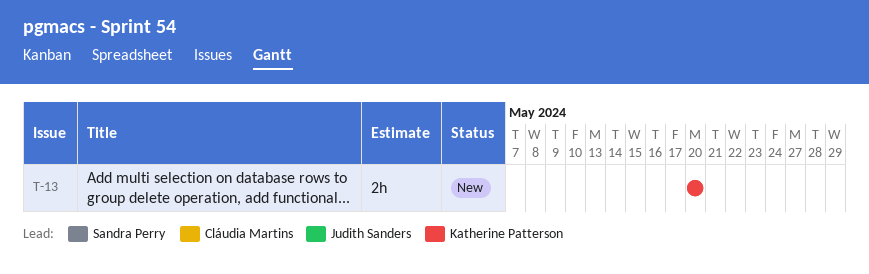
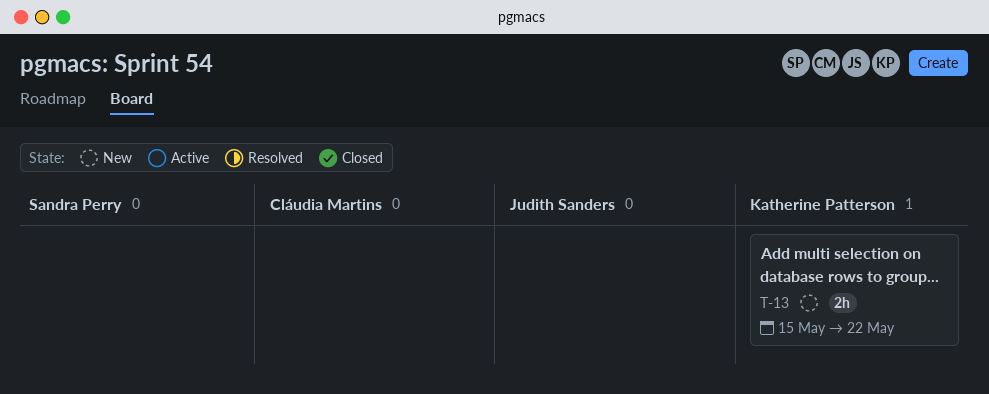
T-13, start: May 20 -> May 15
T-13, due: May 20 -> May 22

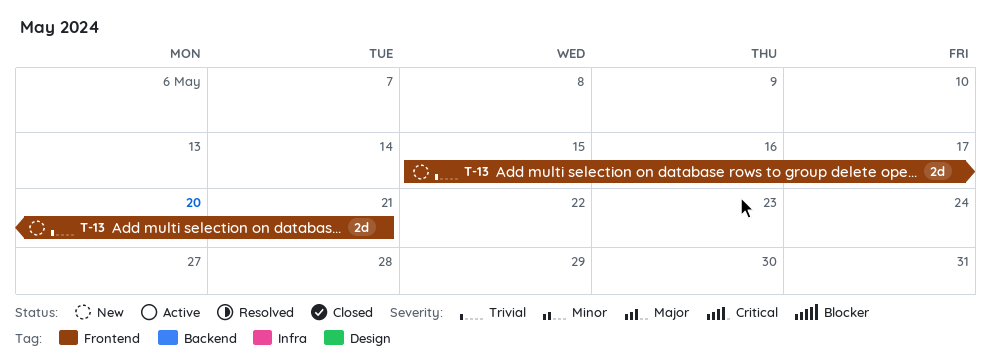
T-13, estimate: 2h -> 2d
T-13, due: May 22 -> May 21

